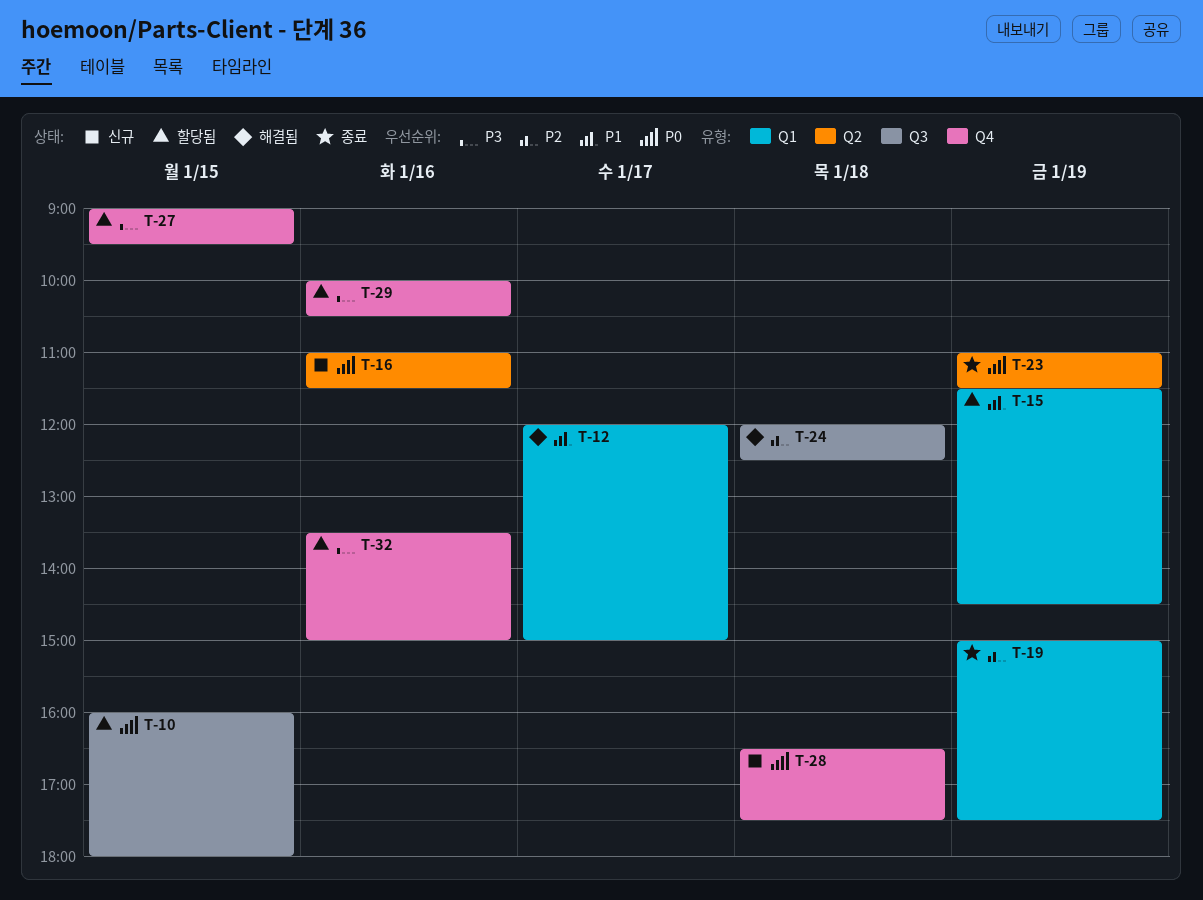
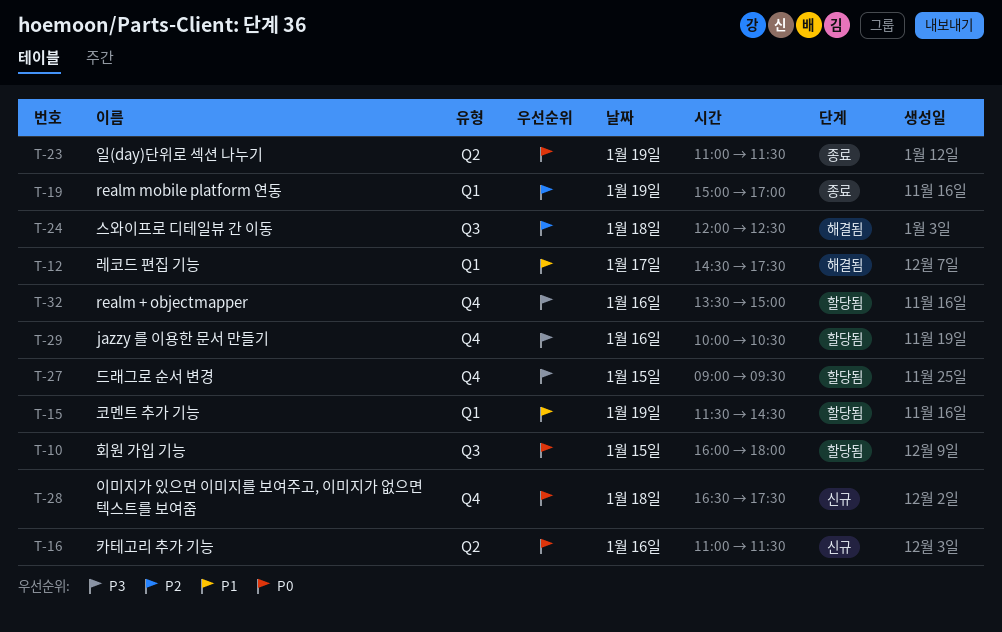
T-12, begins: 12:00 -> 14:30
T-12, ends: 15:00 -> 17:30
T-19, ends: 17:30 -> 17:00

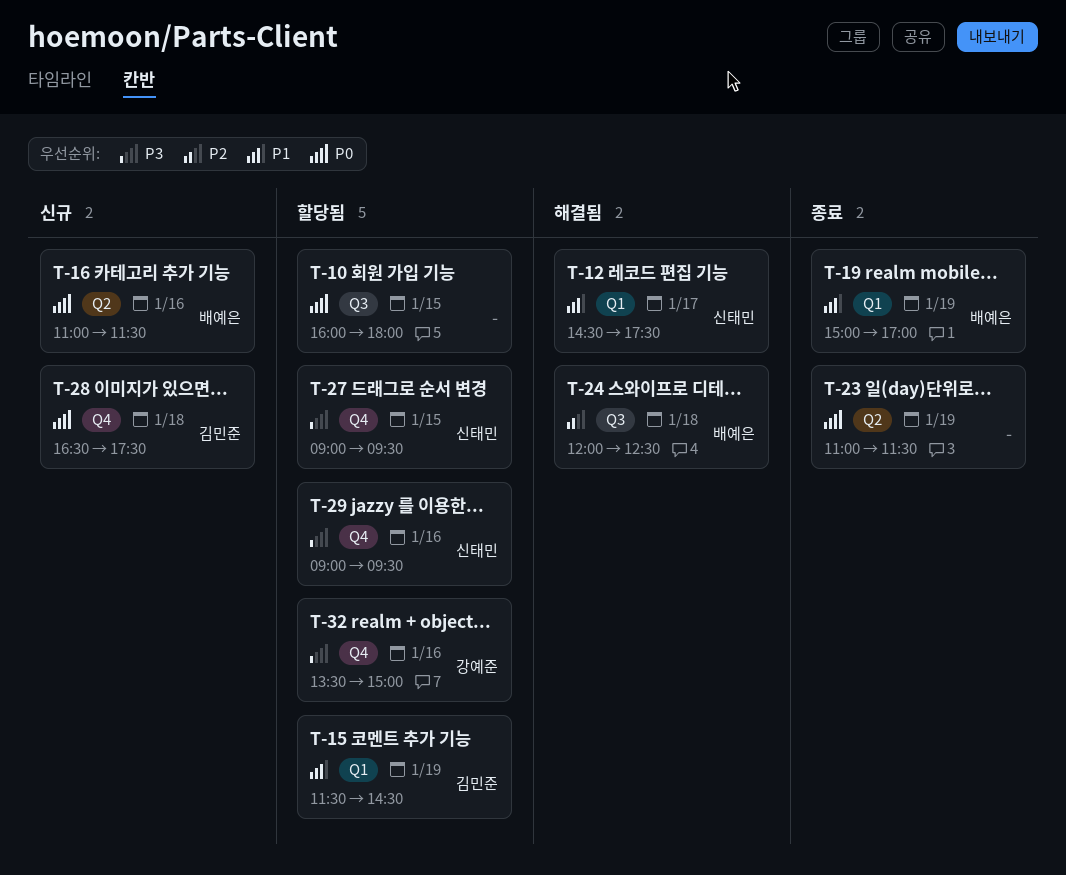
T-19, priority: P2 -> P1
T-29, begins: 10:00 -> 09:00
T-29, ends: 10:30 -> 09:30

